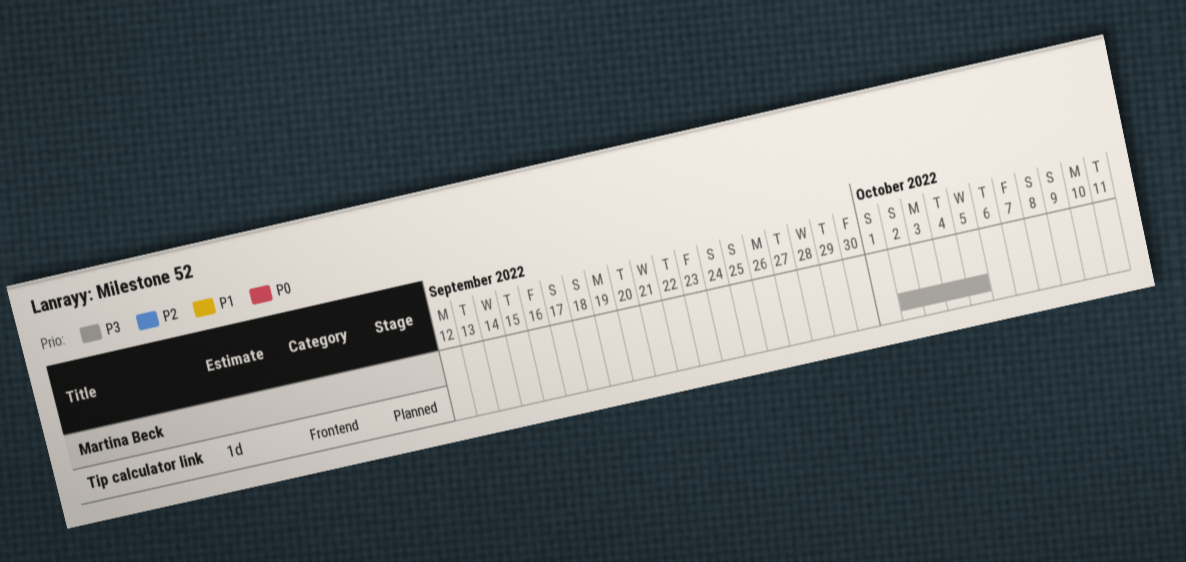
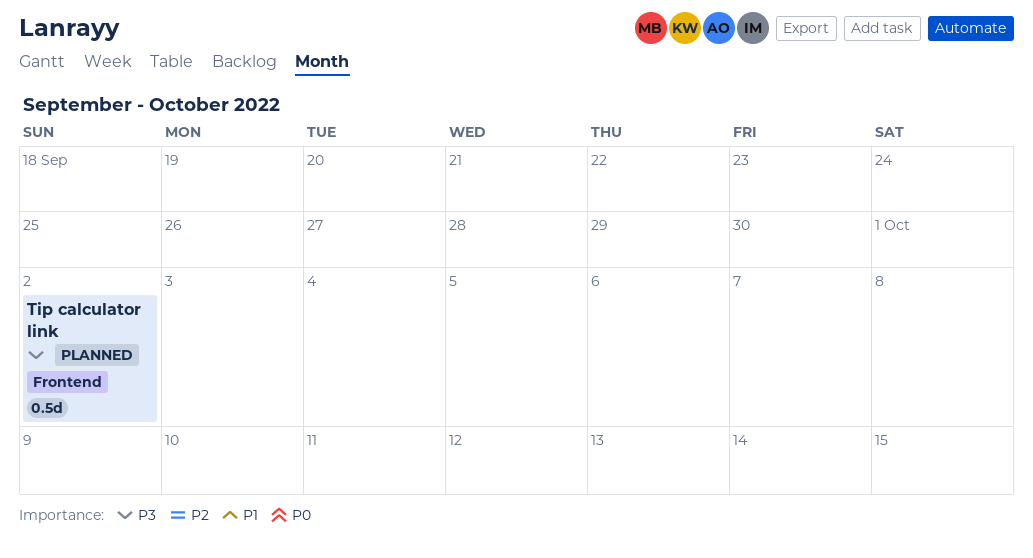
Tip calculator link, estimate: 1d -> 0.5d
Tip calculator link, due: Oct 5 -> Oct 2

